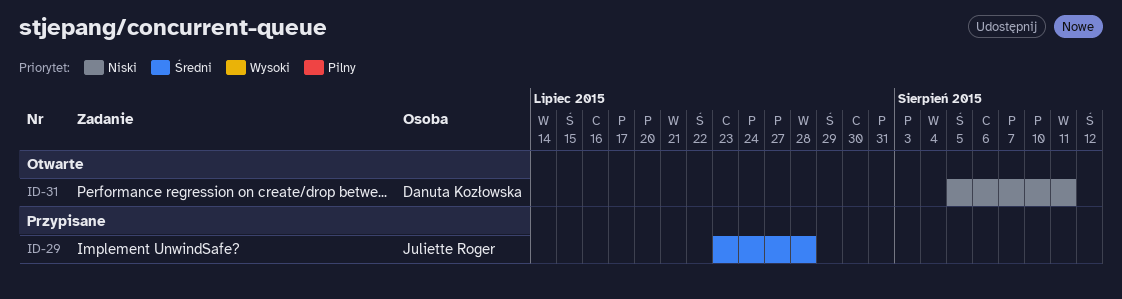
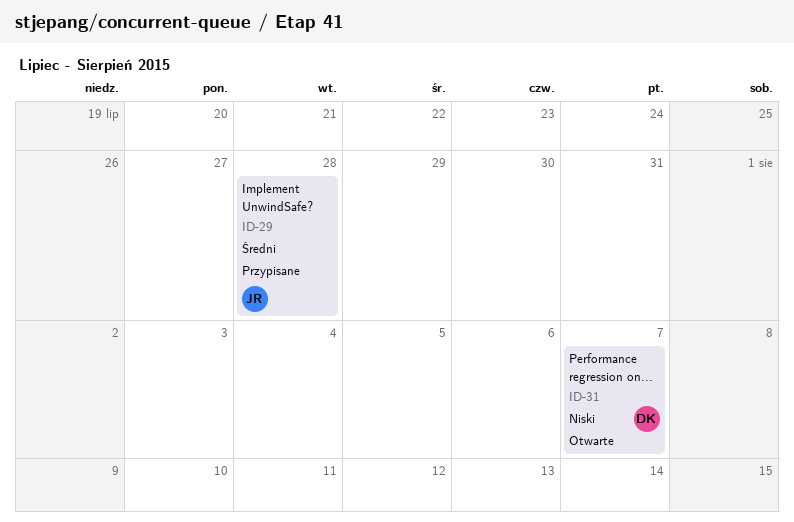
ID-31, due: Aug 11 -> Aug 7

